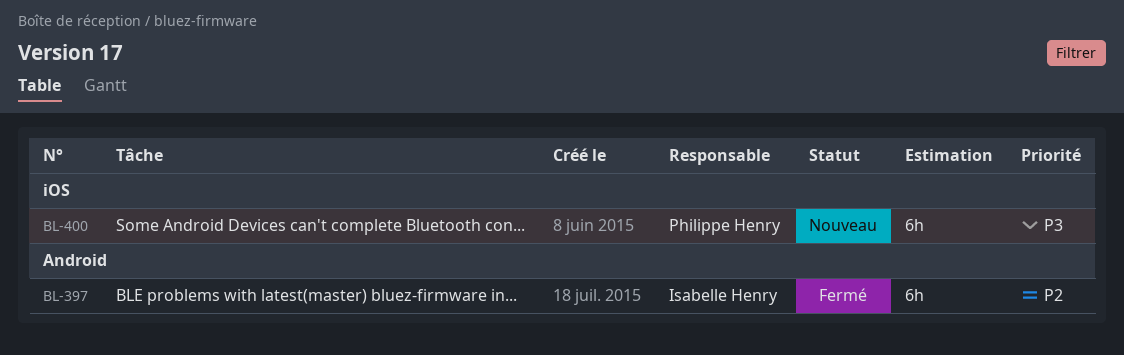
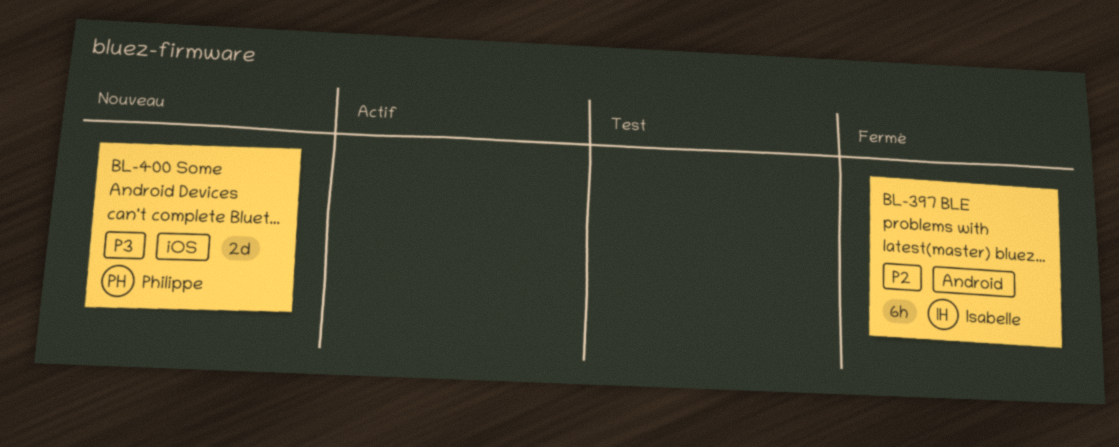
BL-400, estimate: 6h -> 2d

